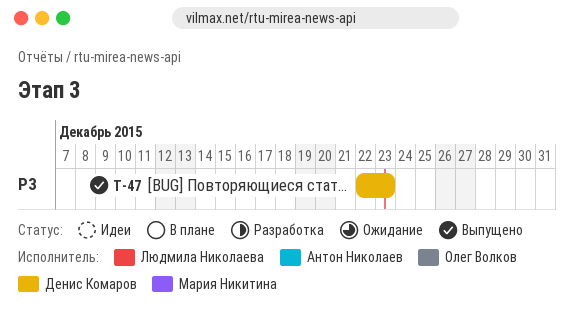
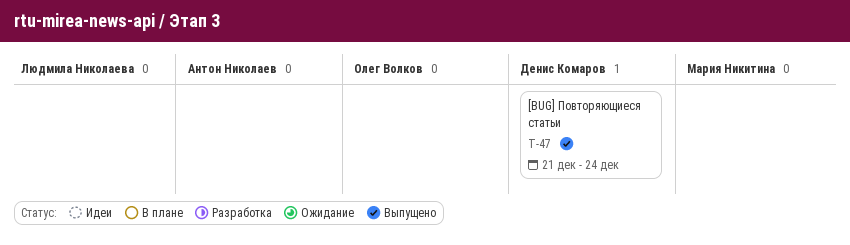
T-47, start: Dec 22 -> Dec 21
T-47, due: Dec 23 -> Dec 24

